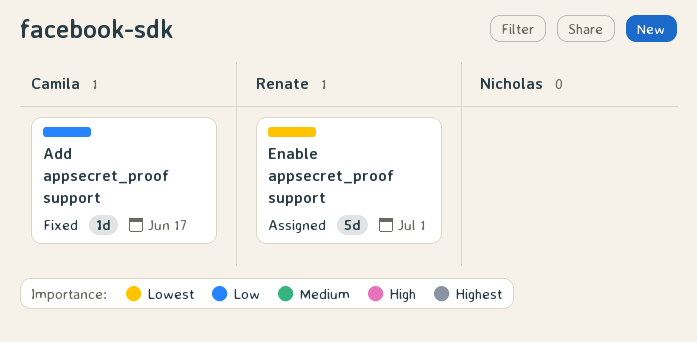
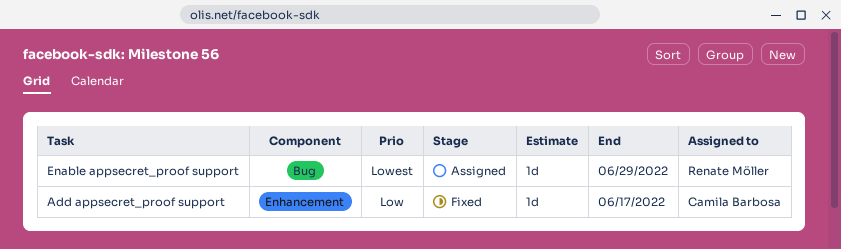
Enable appsecret_proof support, estimate: 5d -> 1d
Enable appsecret_proof support, due: Jul 1 -> Jun 29

